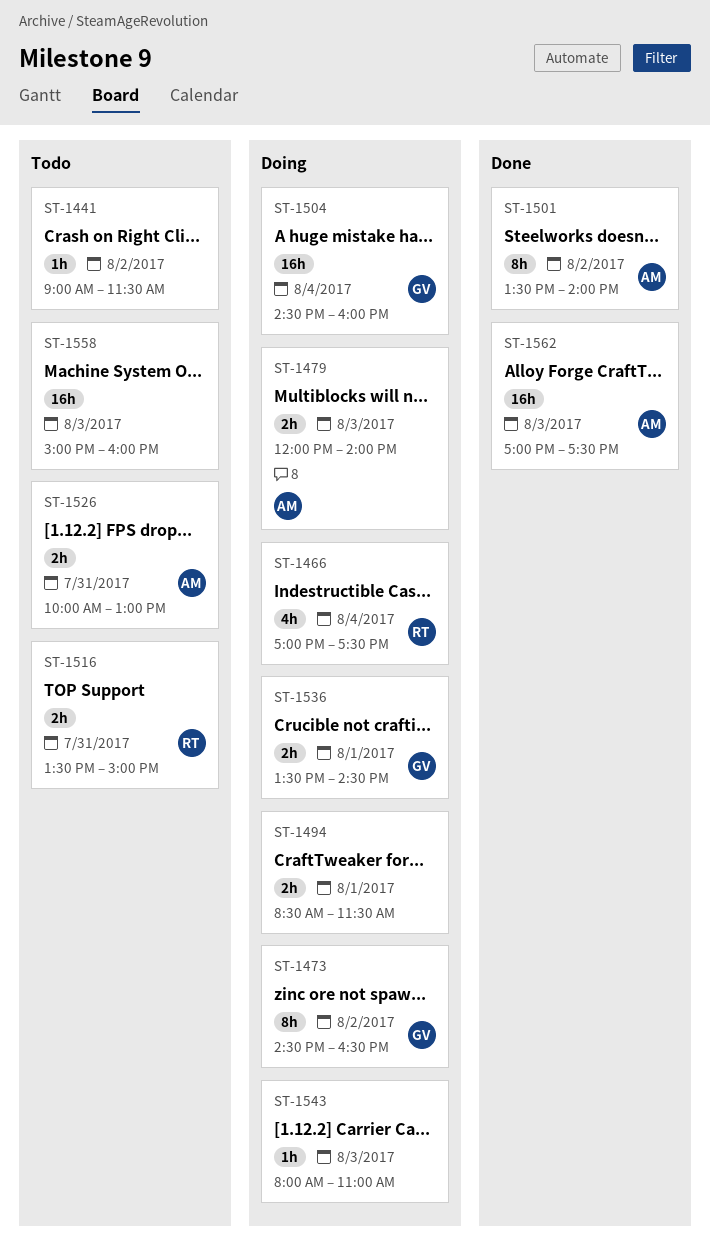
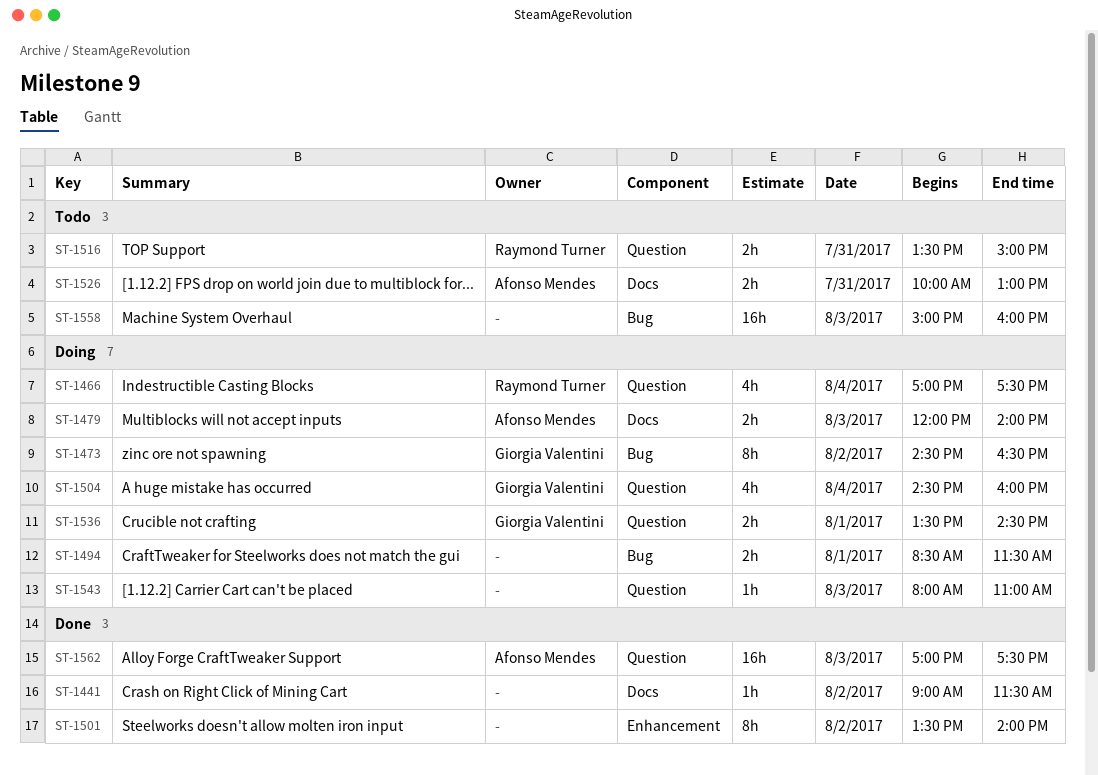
ST-1441, status: Todo -> Done
ST-1501, owner: Afonso Mendes -> none
ST-1504, estimate: 16h -> 4h

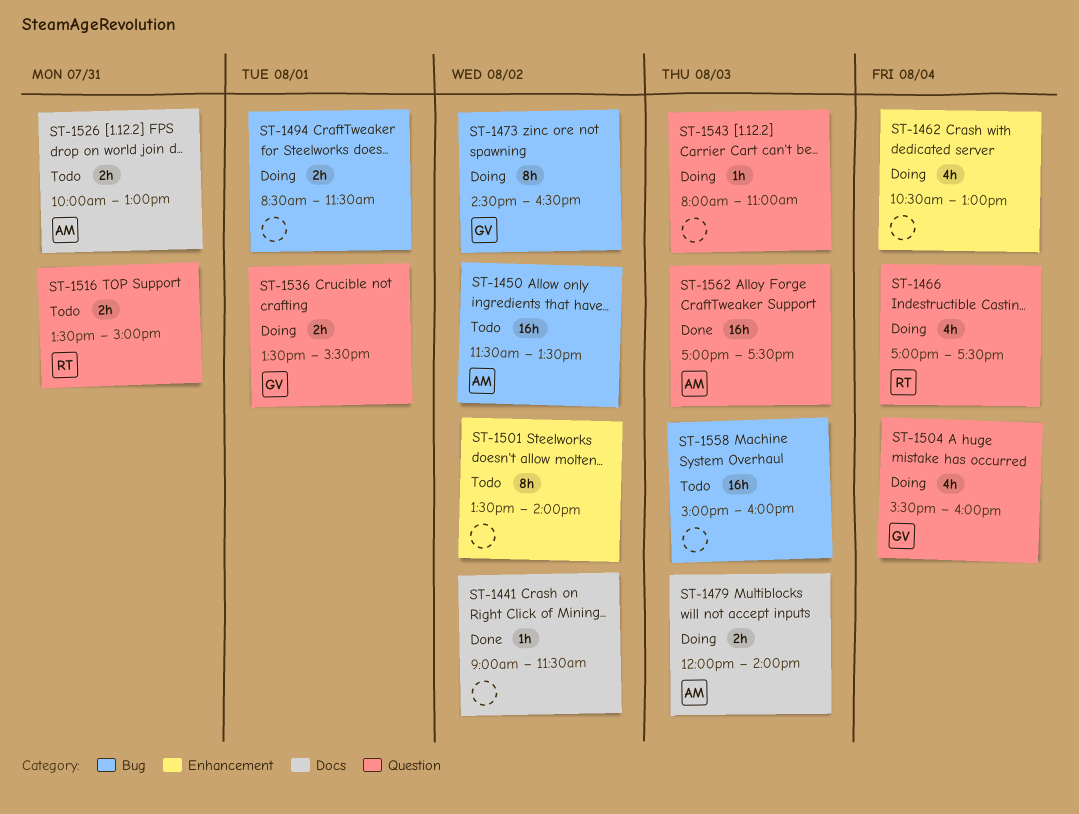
ST-1450: none -> present
ST-1462: none -> present
ST-1501, status: Done -> Todo
ST-1504, begins: 14:30 -> 15:30
ST-1536, ends: 14:30 -> 15:30

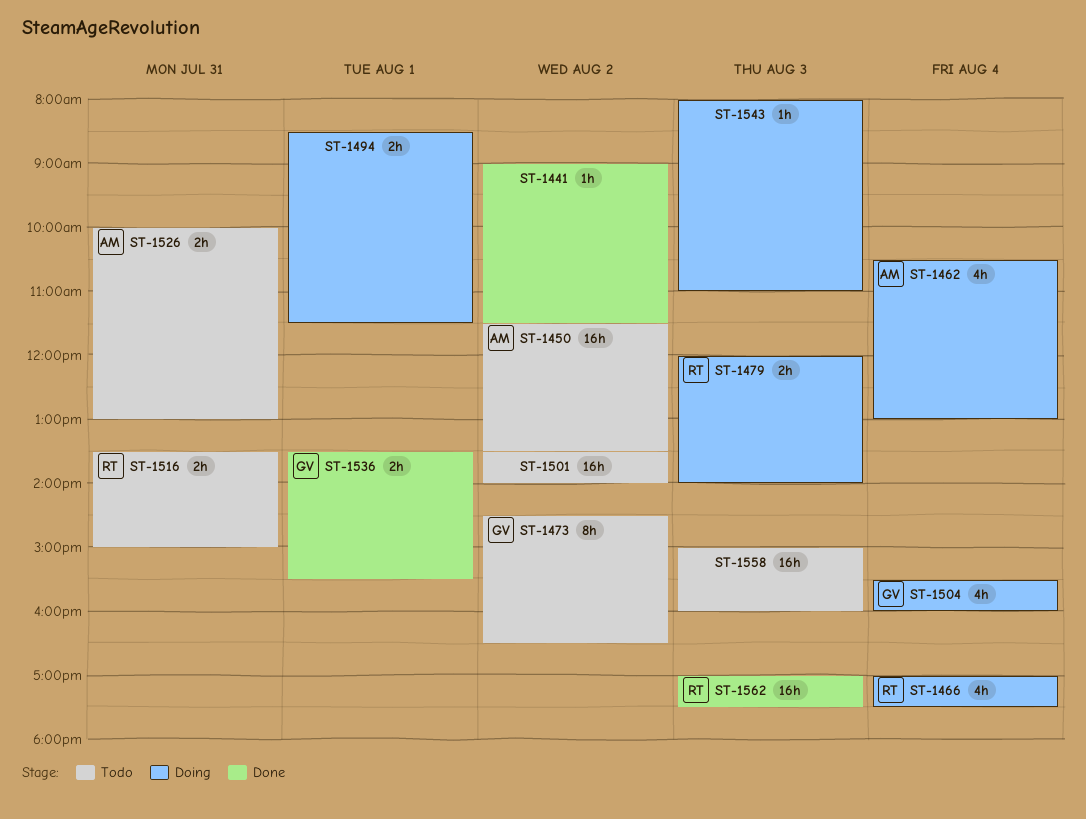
ST-1462, owner: none -> AM
ST-1473, status: Doing -> Todo
ST-1479, owner: AM -> RT
ST-1501, estimate: 8h -> 16h
ST-1536, status: Doing -> Done
ST-1562, owner: AM -> RT

